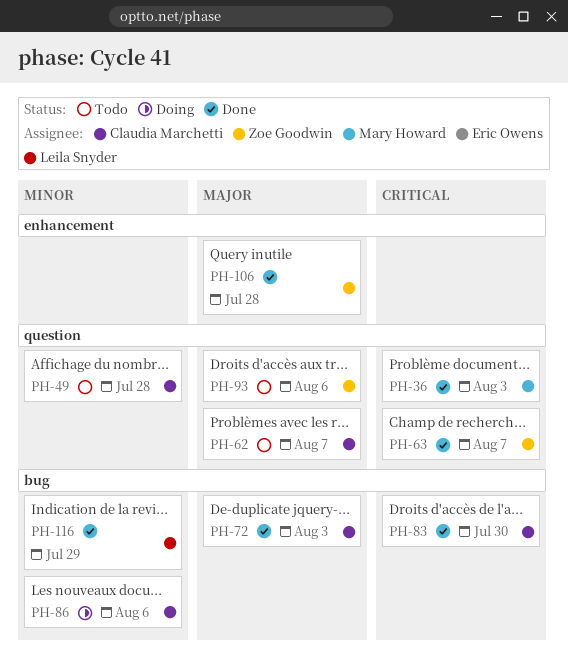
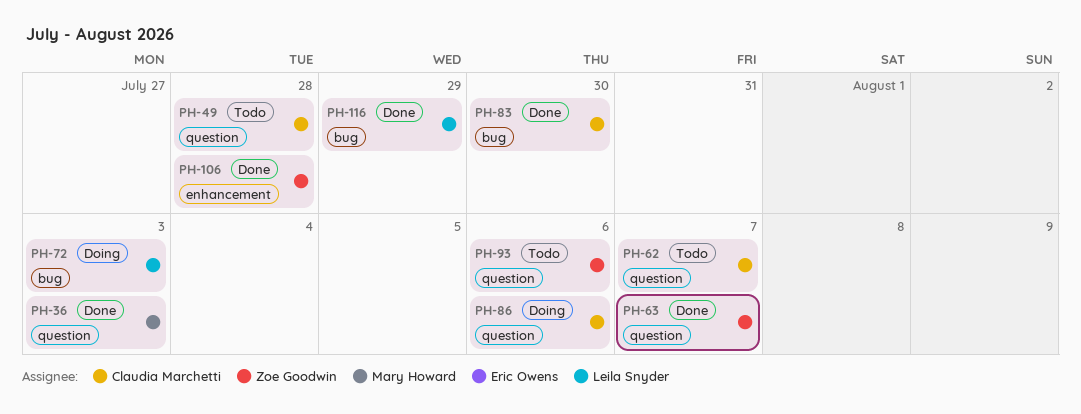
PH-72, status: Done -> Doing
PH-72, owner: Claudia Marchetti -> Leila Snyder
PH-86, label: bug -> question

